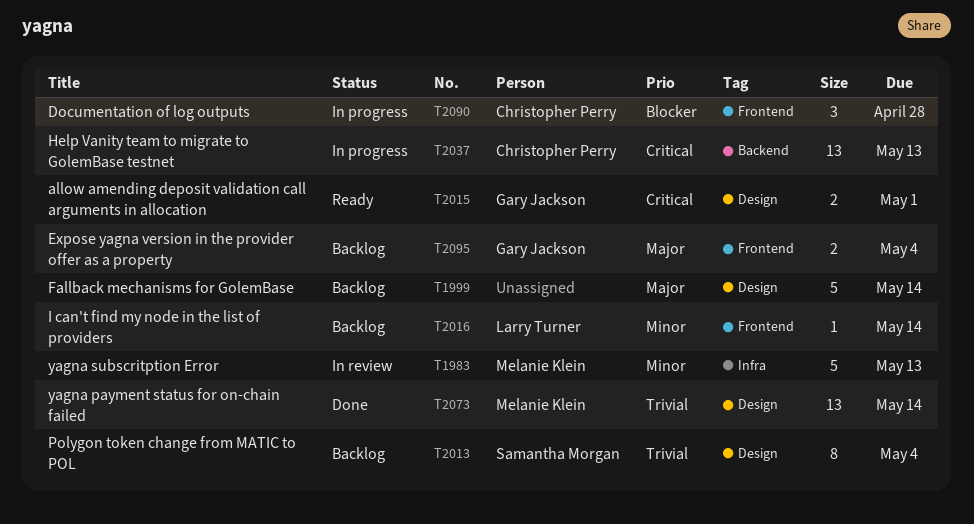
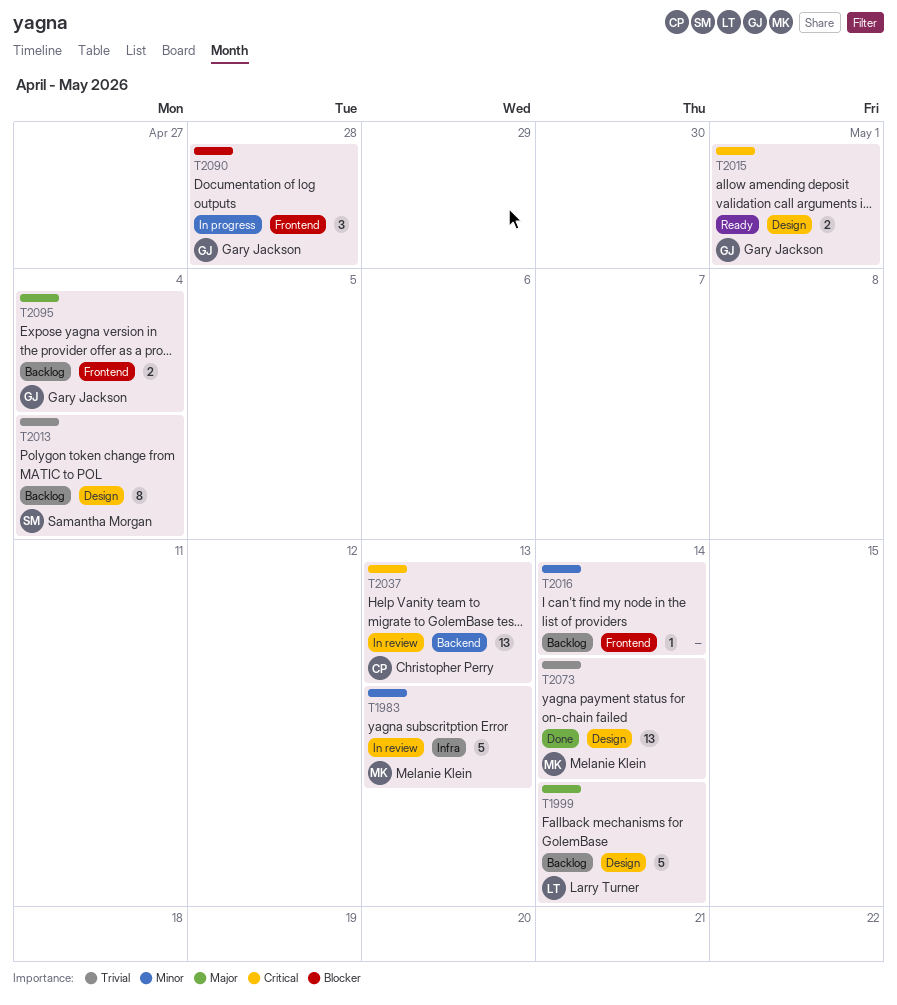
T1999, owner: none -> Larry Turner
T2016, owner: Larry Turner -> none
T2037, status: In progress -> In review
T2090, owner: Christopher Perry -> Gary Jackson

